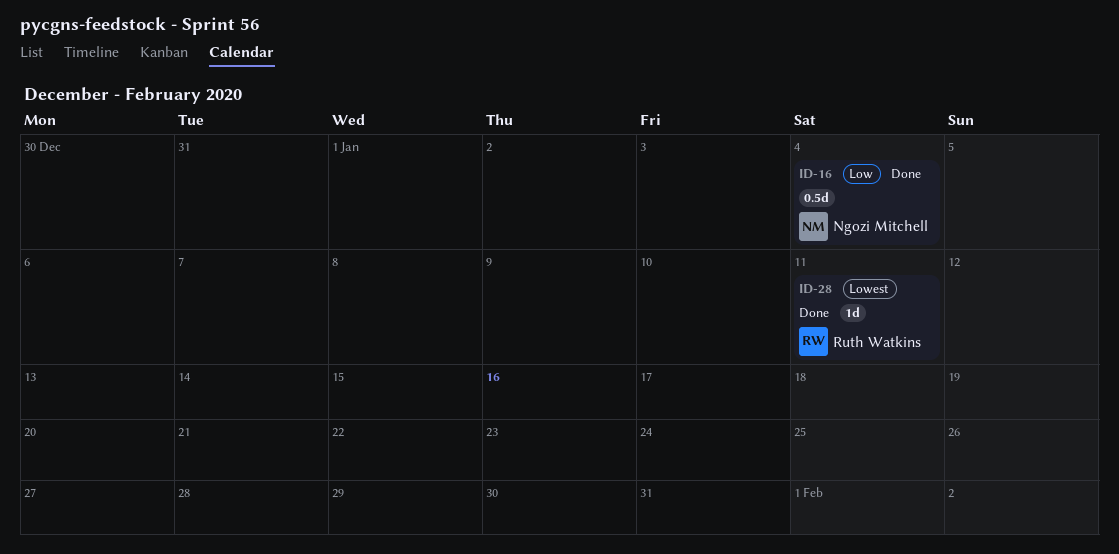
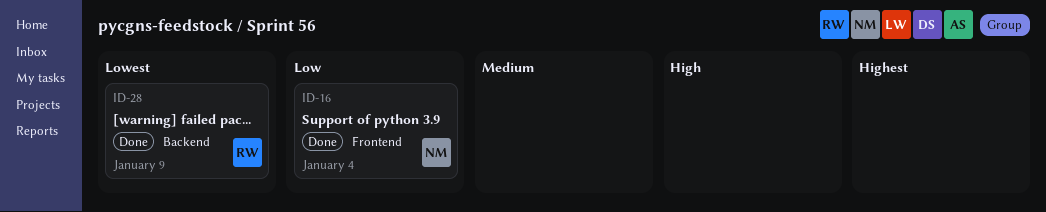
ID-28, due: Jan 11 -> Jan 9

